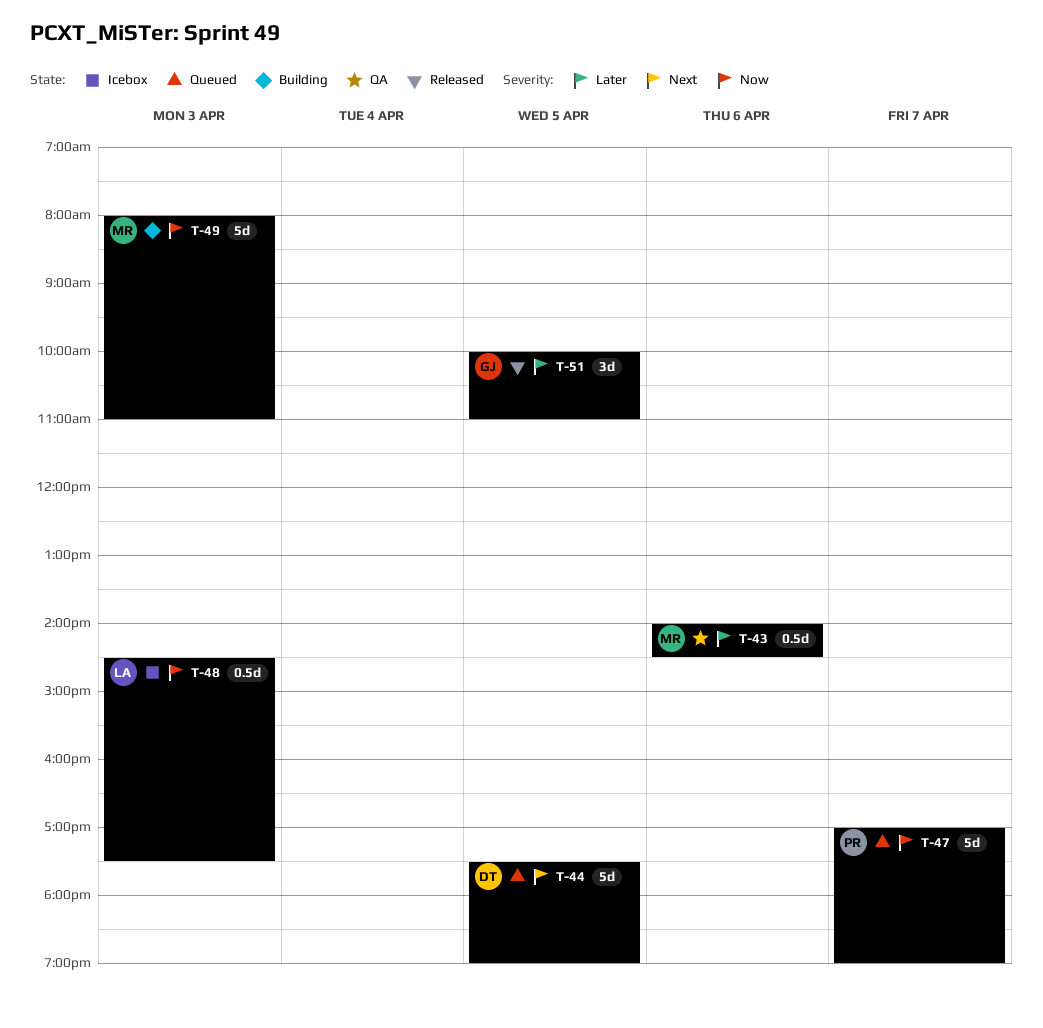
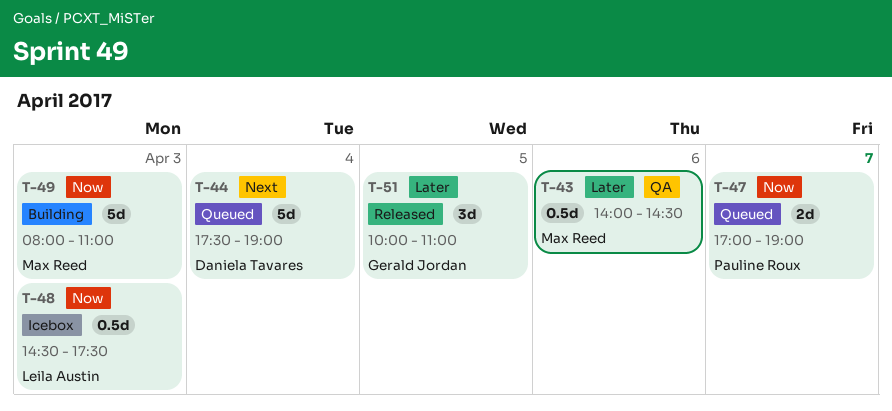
T-44, day: Apr 5 -> Apr 4
T-47, estimate: 5d -> 2d

